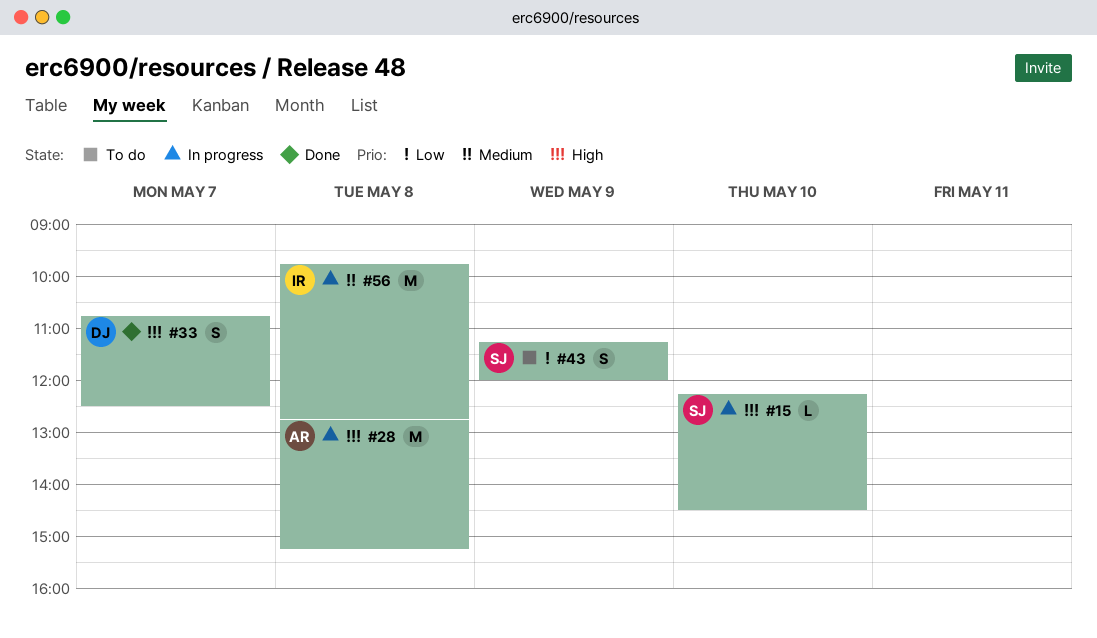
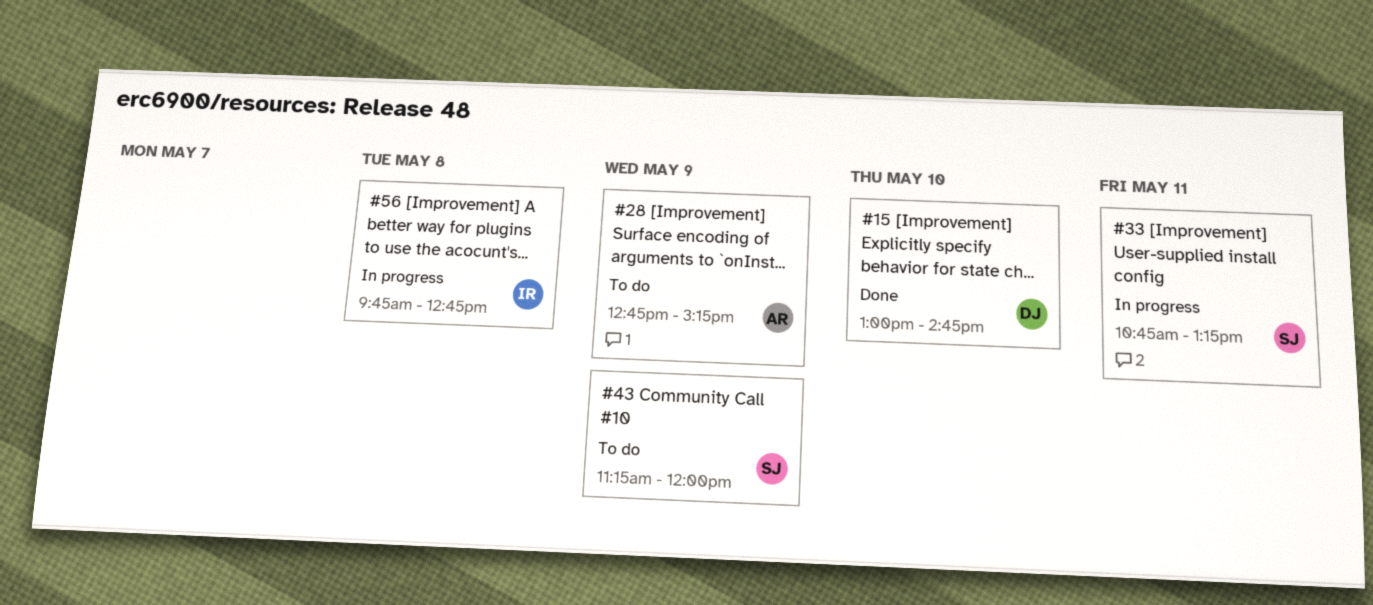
#15, status: In progress -> Done
#15, owner: SJ -> DJ
#15, begins: 12:15 -> 13:00
#15, ends: 14:30 -> 14:45
#28, status: In progress -> To do
#28, day: May 8 -> May 9
#33, status: Done -> In progress
#33, owner: DJ -> SJ
#33, day: May 7 -> May 11
#33, ends: 12:30 -> 13:15

